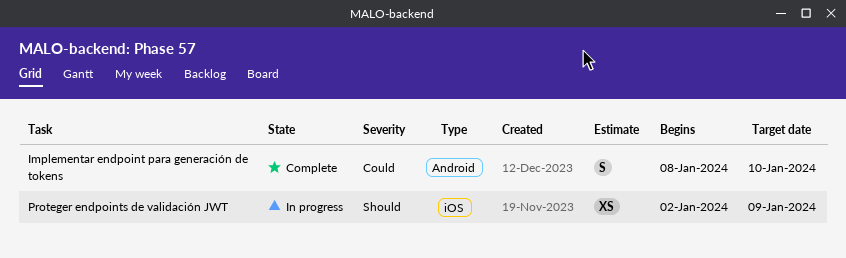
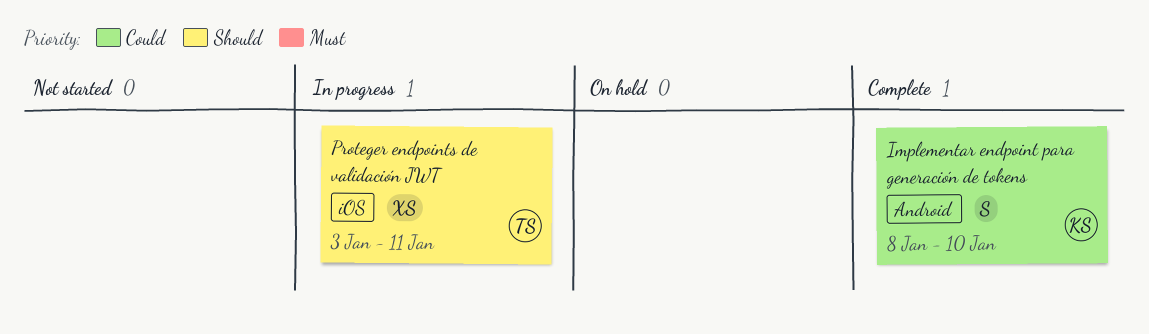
Proteger endpoints de validación JWT, start: Jan 2 -> Jan 3
Proteger endpoints de validación JWT, due: Jan 9 -> Jan 11

